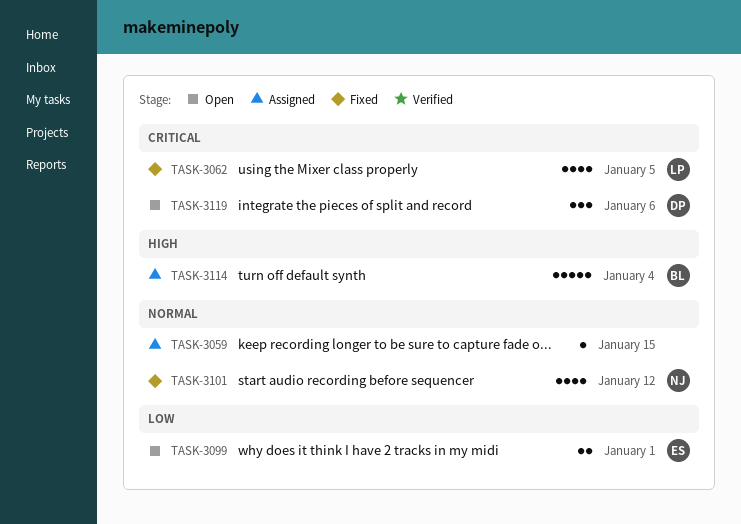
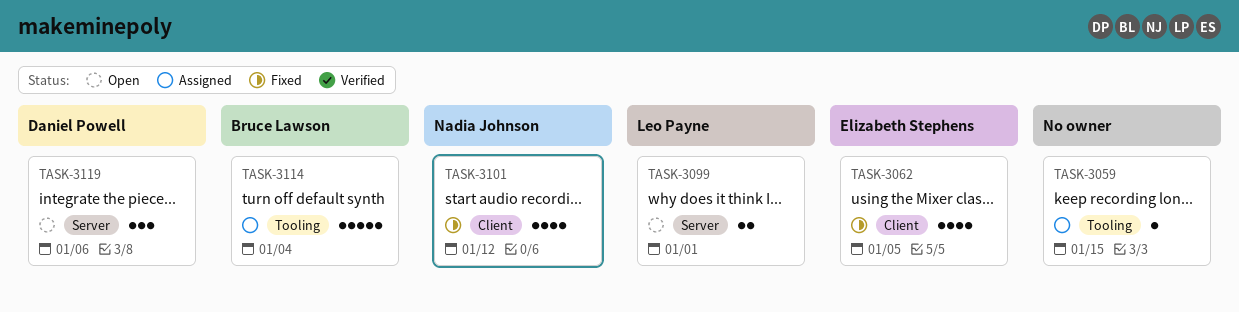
TASK-3062, owner: Leo Payne -> Elizabeth Stephens
TASK-3099, owner: Elizabeth Stephens -> Leo Payne

